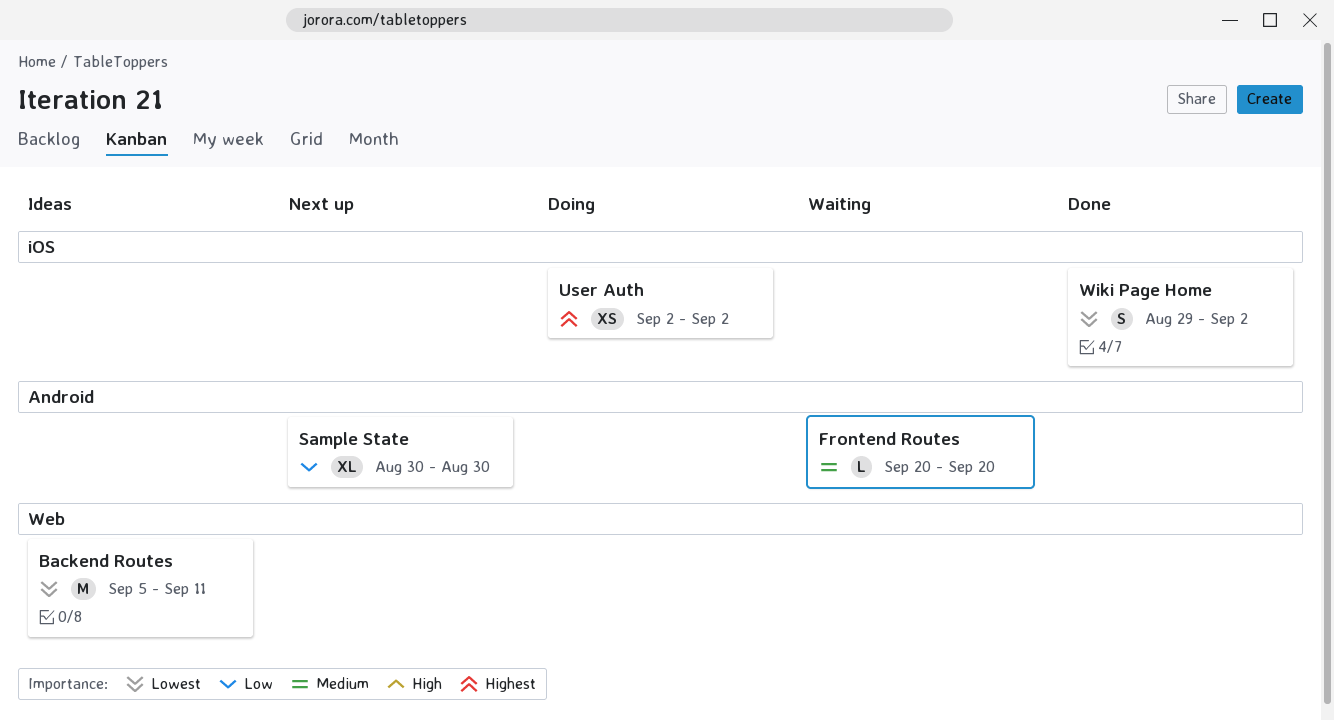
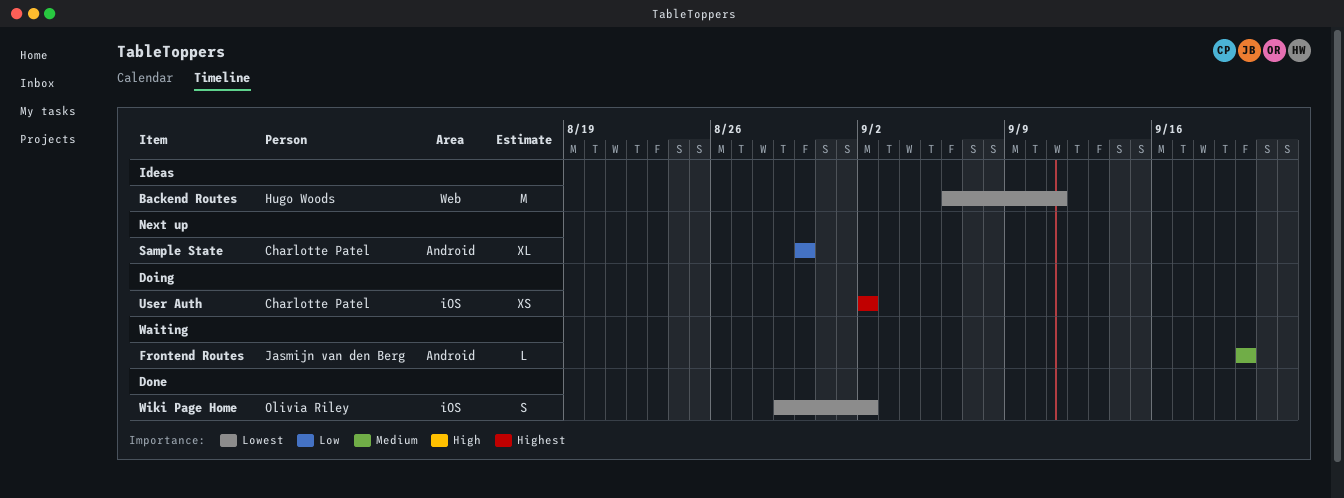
Backend Routes, start: Sep 5 -> Sep 6

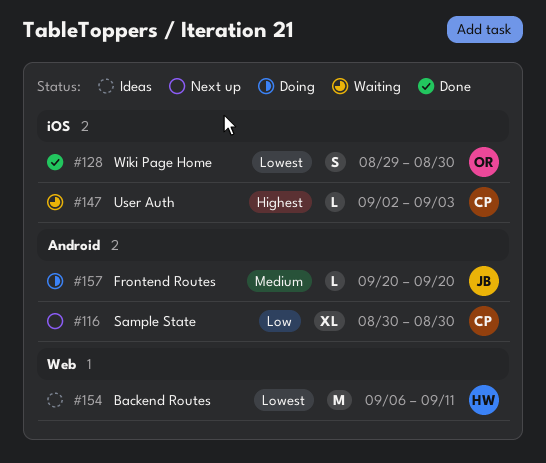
Frontend Routes, status: Waiting -> Doing
User Auth, status: Doing -> Waiting
User Auth, estimate: XS -> L
User Auth, due: Sep 2 -> Sep 3
Wiki Page Home, due: Sep 2 -> Aug 30

